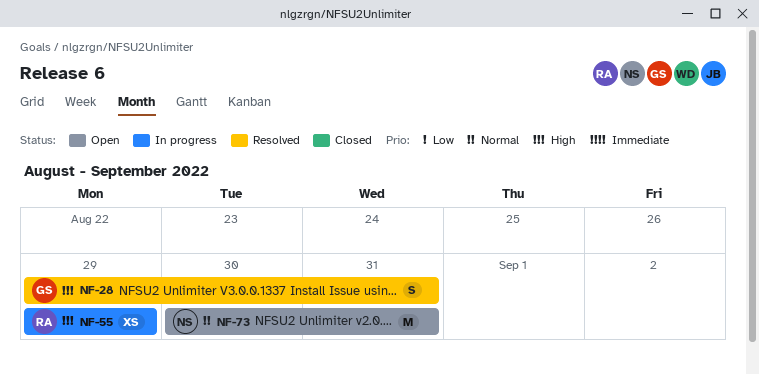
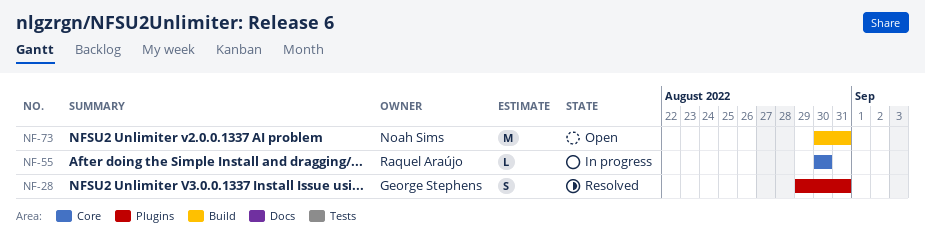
NF-55, estimate: XS -> L
NF-55, start: Aug 29 -> Aug 30
NF-55, due: Aug 29 -> Aug 30

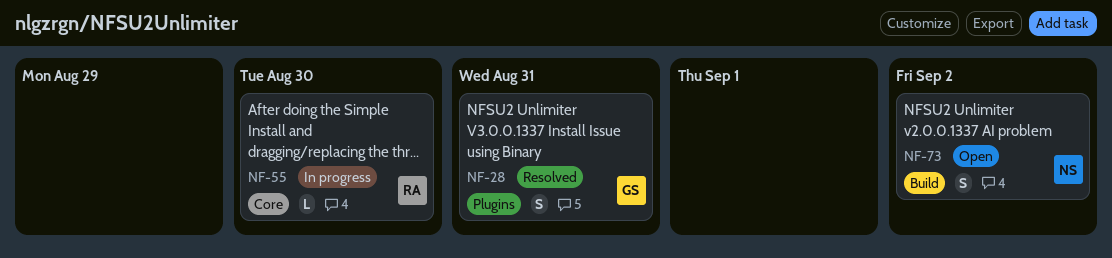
NF-73, estimate: M -> S
NF-73, due: Aug 31 -> Sep 2

